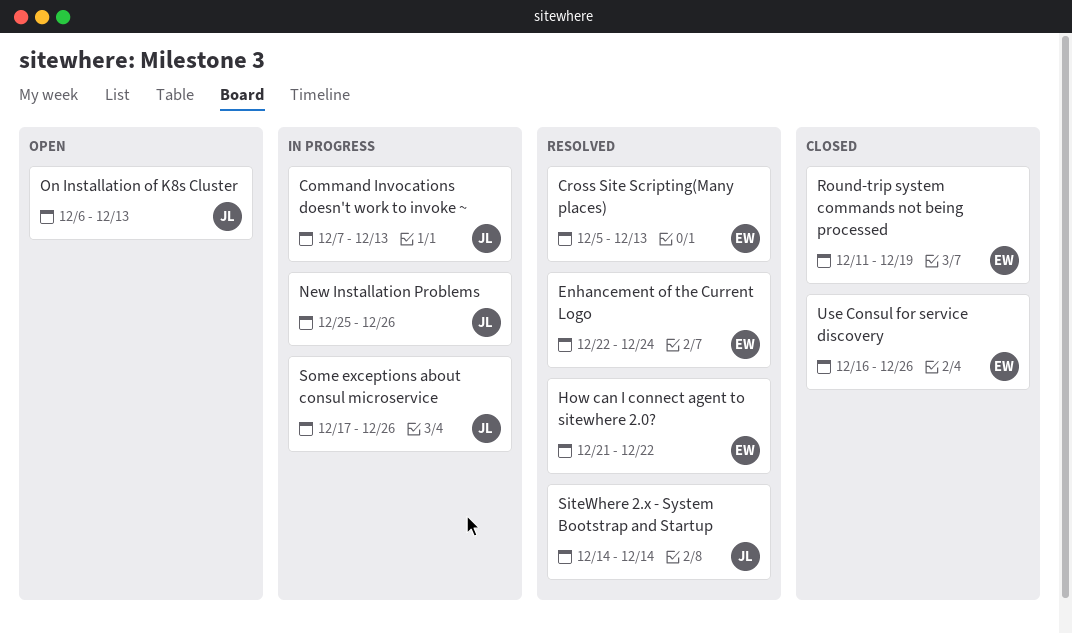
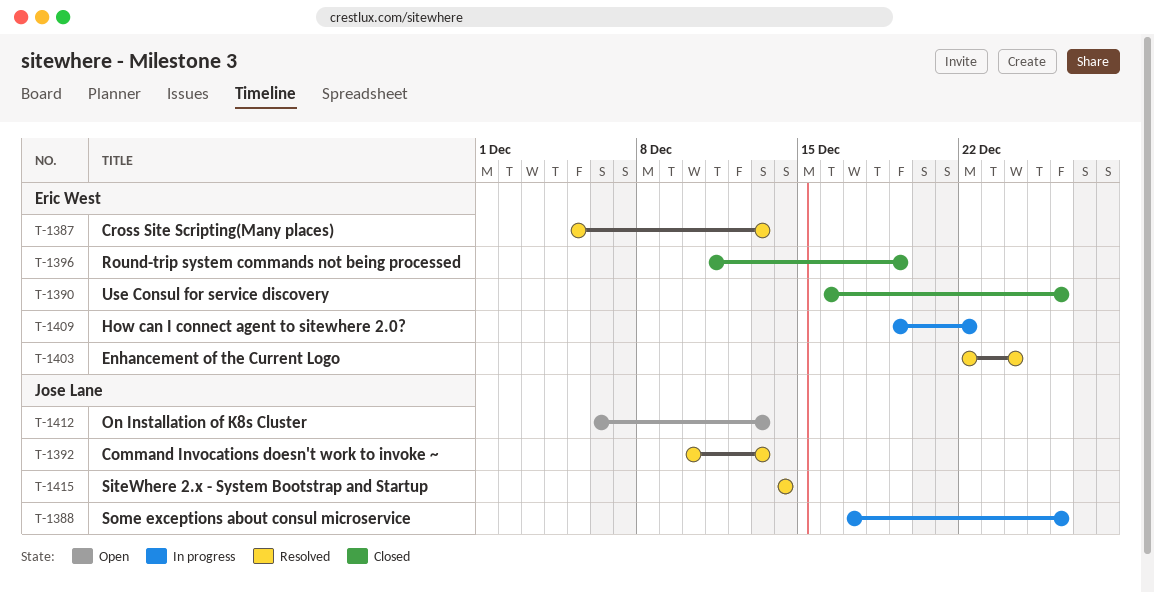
Command Invocations doesn't work to invoke ~, status: In progress -> Resolved
Command Invocations doesn't work to invoke ~, start: Dec 7 -> Dec 10
How can I connect agent to sitewhere 2.0?, status: Resolved -> In progress
How can I connect agent to sitewhere 2.0?, start: Dec 21 -> Dec 19
New Installation Problems: present -> none

